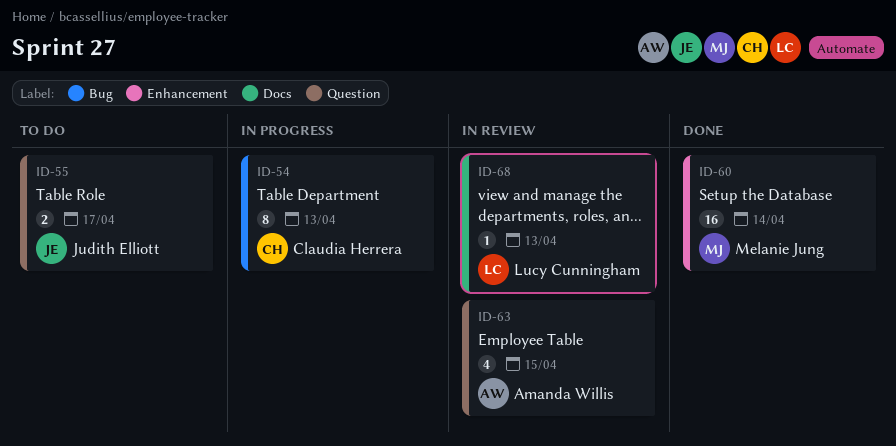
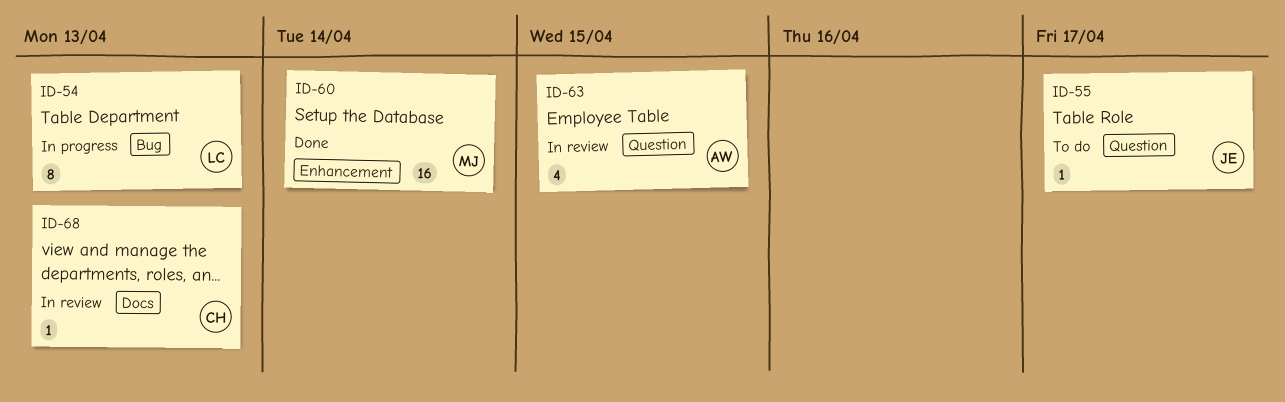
ID-54, owner: Claudia Herrera -> Lucy Cunningham
ID-55, estimate: 2 -> 1
ID-68, owner: Lucy Cunningham -> Claudia Herrera

